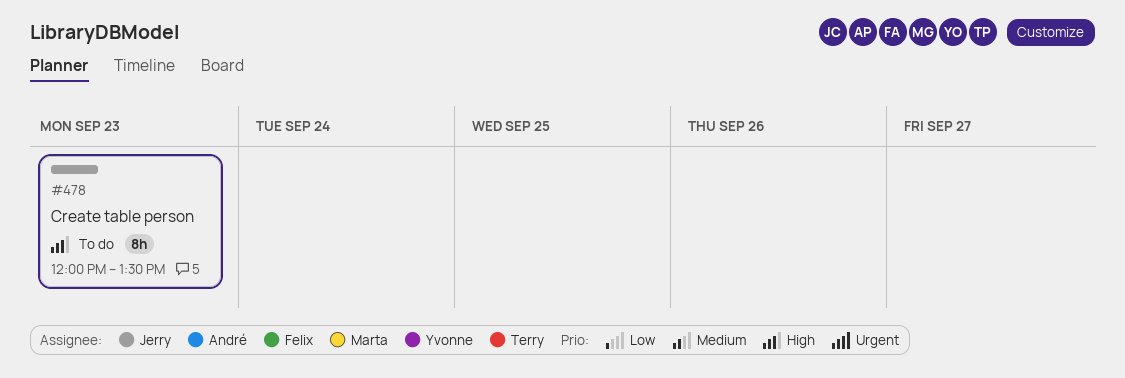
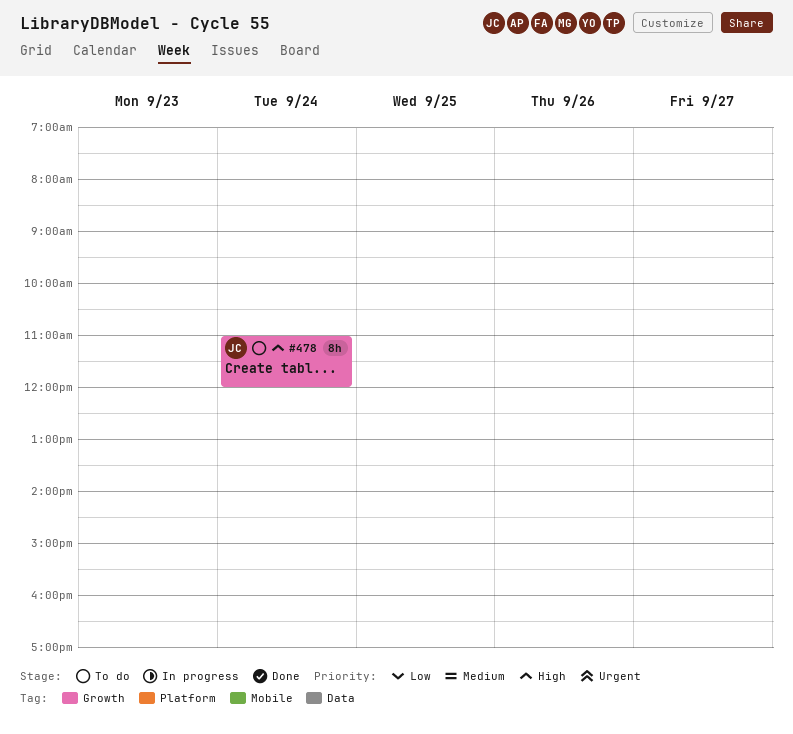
#478, day: Sep 23 -> Sep 24
#478, begins: 12:00 -> 11:00
#478, ends: 13:30 -> 12:00

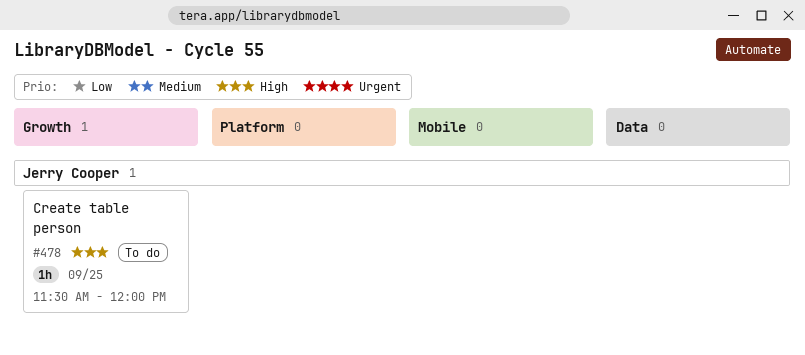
#478, estimate: 8h -> 1h
#478, day: Sep 24 -> Sep 25
#478, begins: 11:00 -> 11:30

